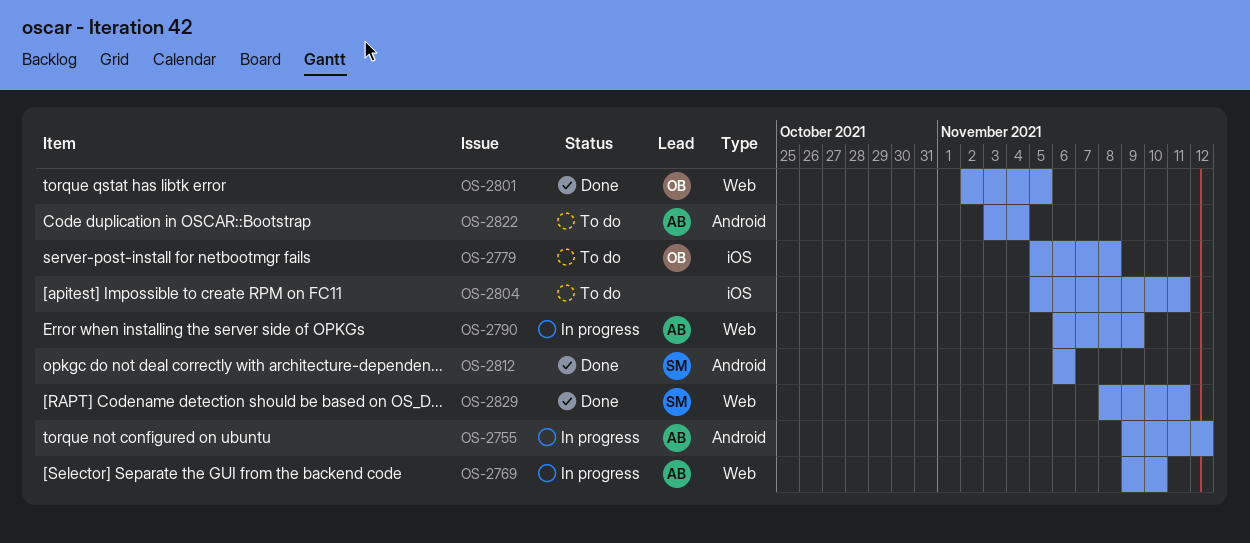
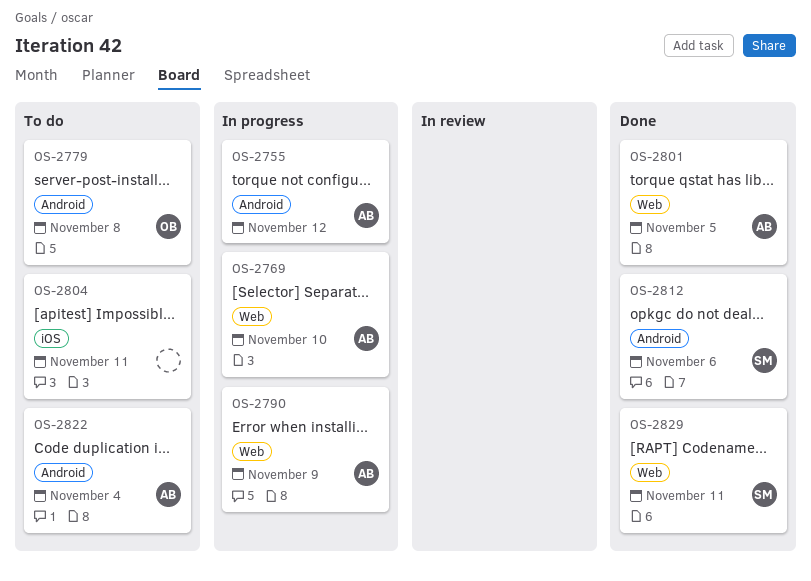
OS-2779, label: iOS -> Android
OS-2801, owner: OB -> AB

